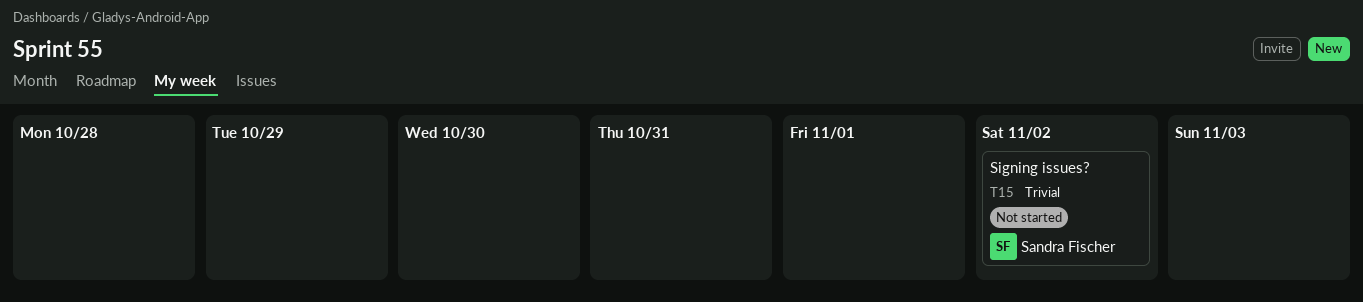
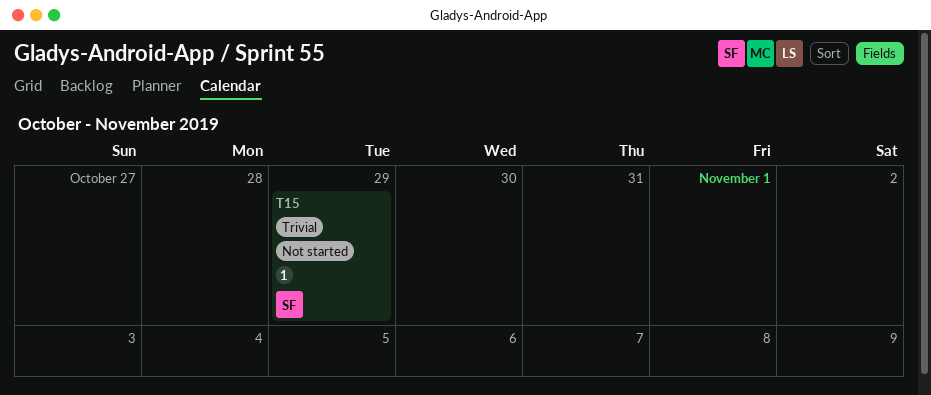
T15, due: Nov 2 -> Oct 29

